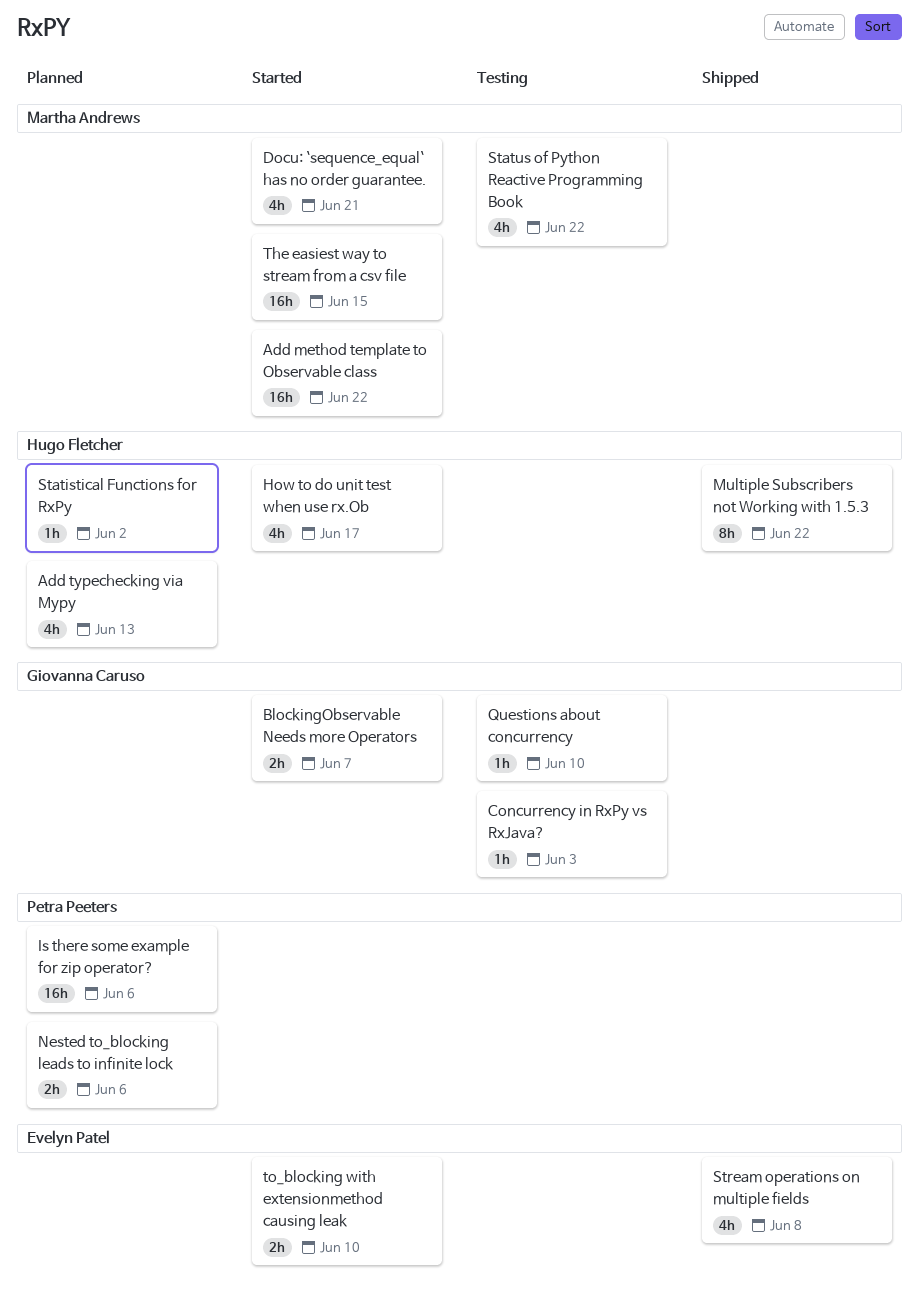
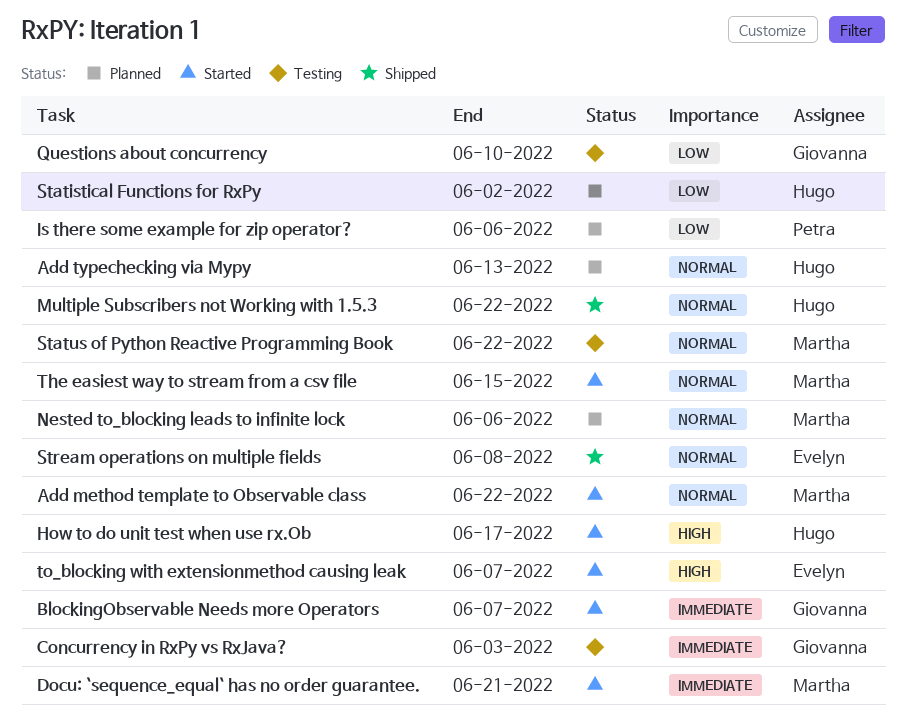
Nested to_blocking leads to infinite lock, owner: Petra Peeters -> Martha Andrews
to_blocking with extensionmethod causing leak, due: Jun 10 -> Jun 7

